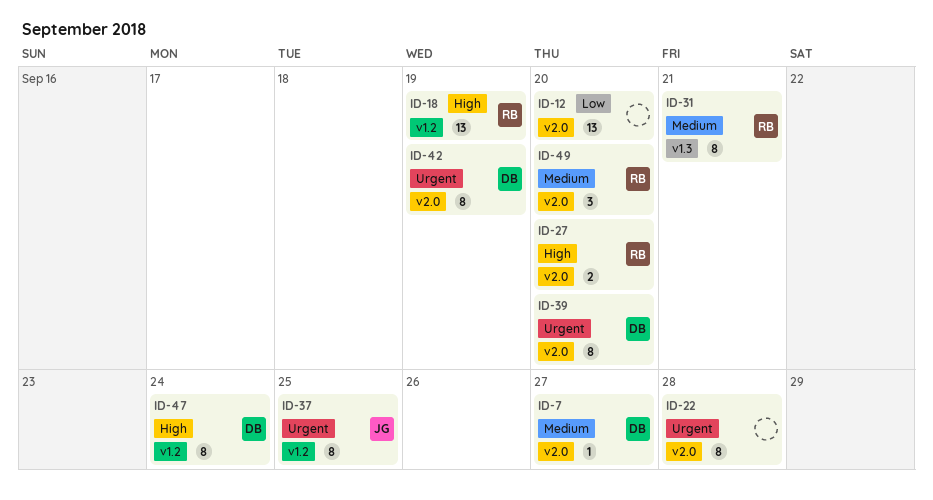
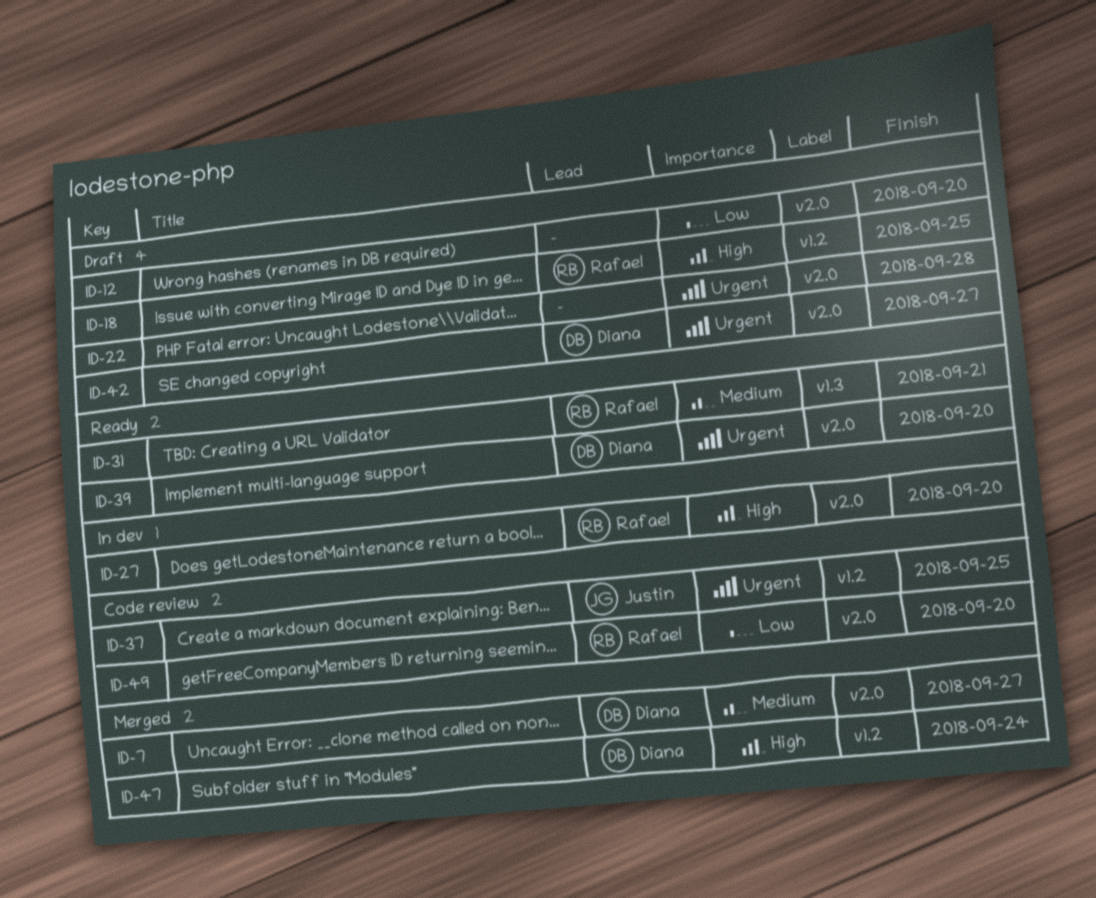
ID-18, due: Sep 19 -> Sep 25
ID-42, due: Sep 19 -> Sep 27
ID-49, priority: Medium -> Low

